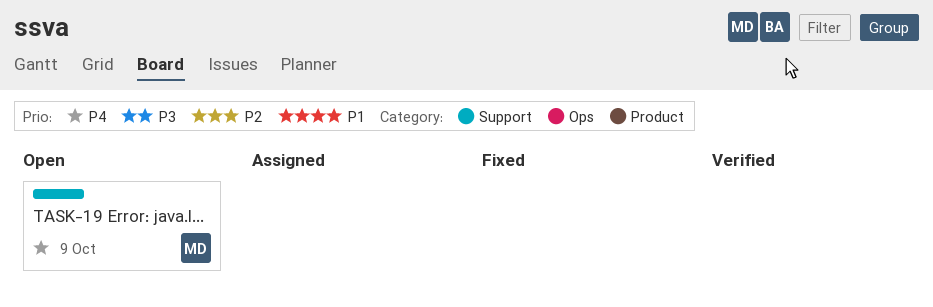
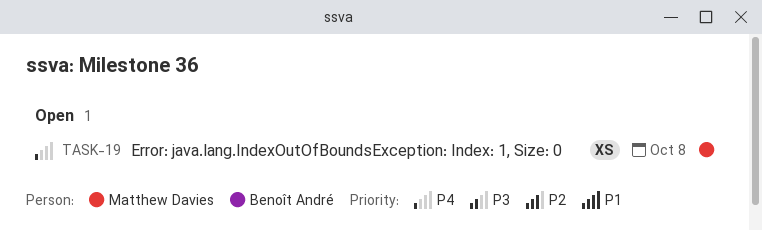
TASK-19, due: Oct 9 -> Oct 8

